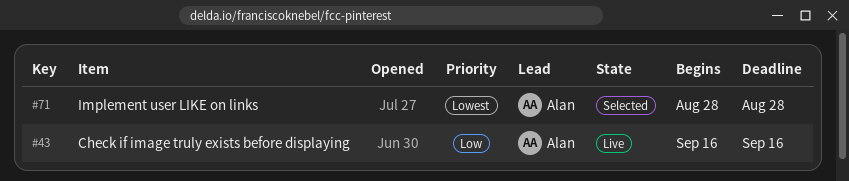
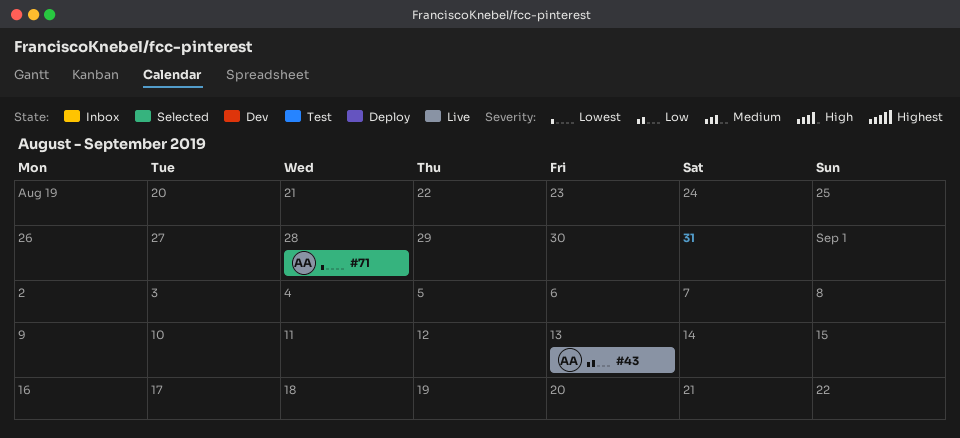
#43, start: Sep 16 -> Sep 13
#43, due: Sep 16 -> Sep 13

